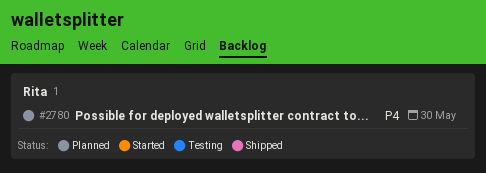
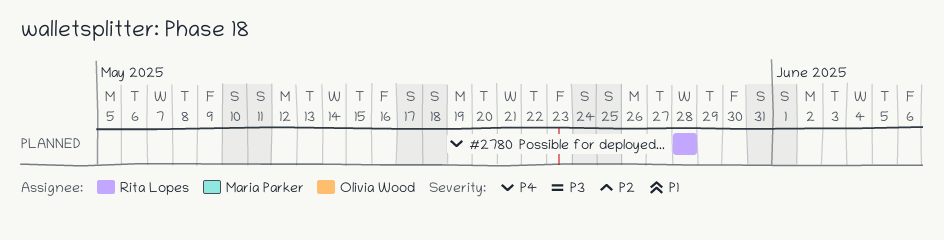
#2780, due: May 30 -> May 28

